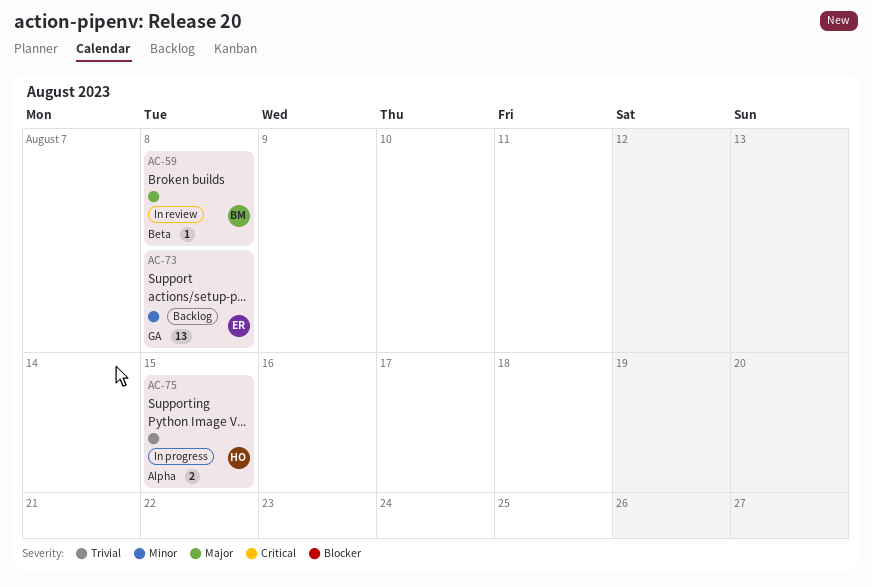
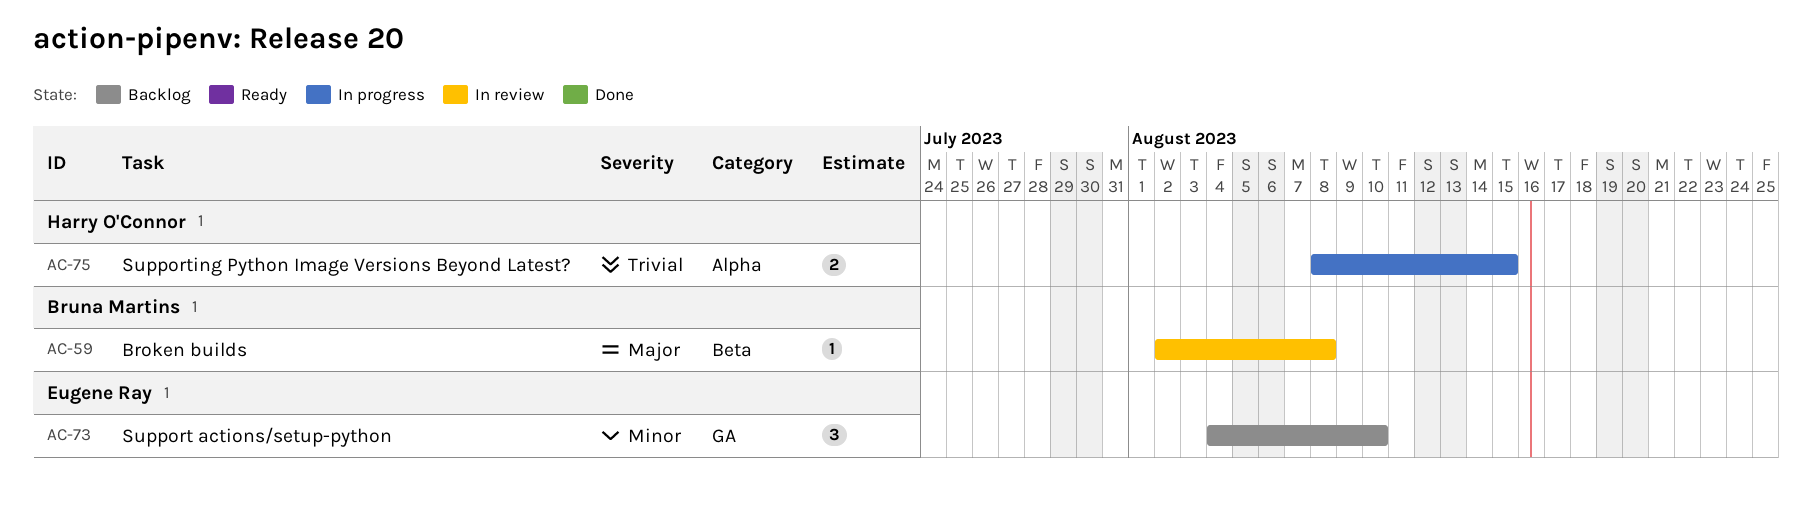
AC-73, estimate: 13 -> 3
AC-73, due: Aug 8 -> Aug 10

